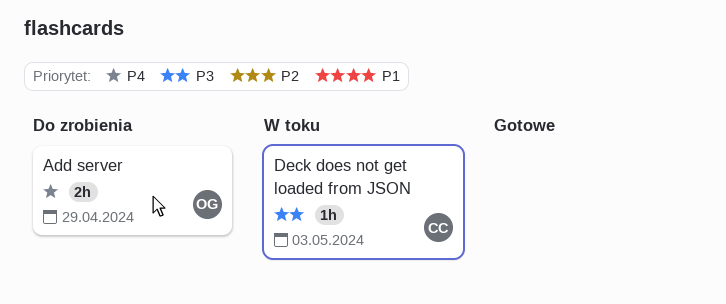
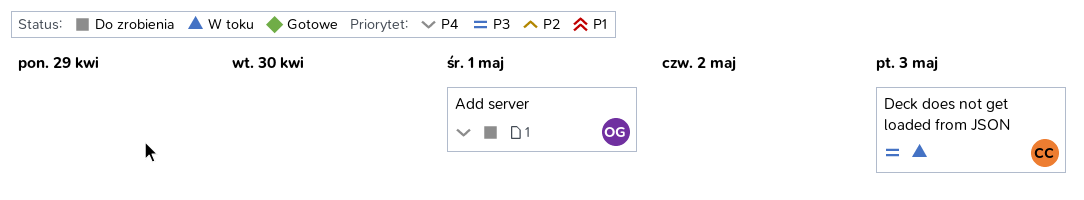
Add server, due: Apr 29 -> May 1

